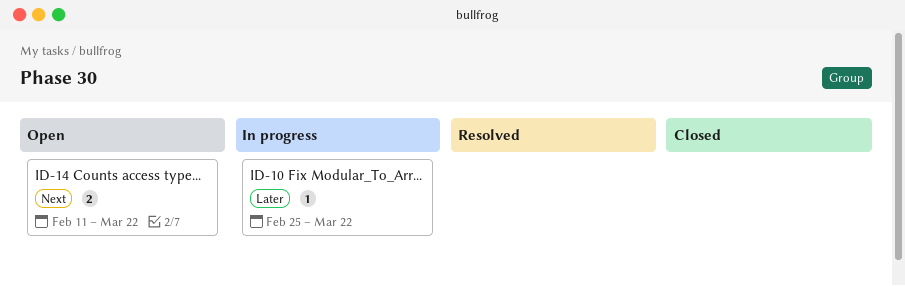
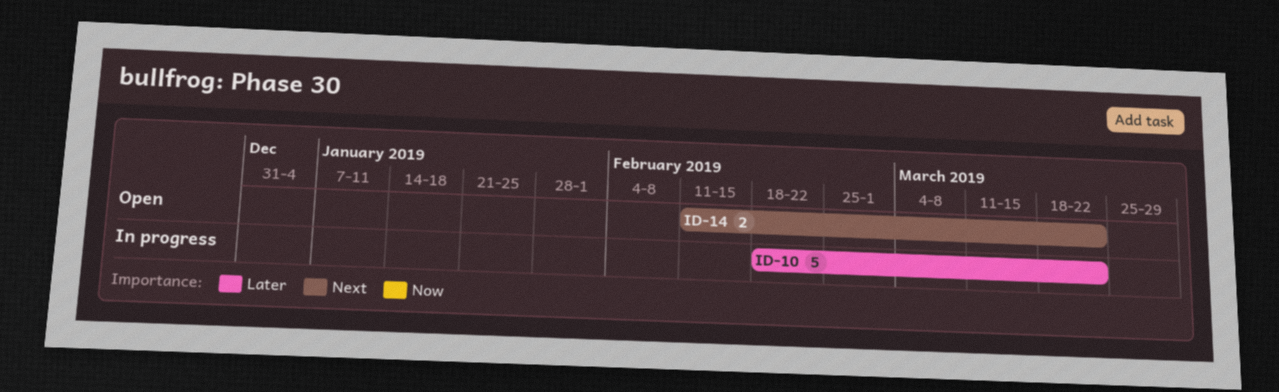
ID-10, estimate: 1 -> 5
ID-10, start: Feb 25 -> Feb 18

